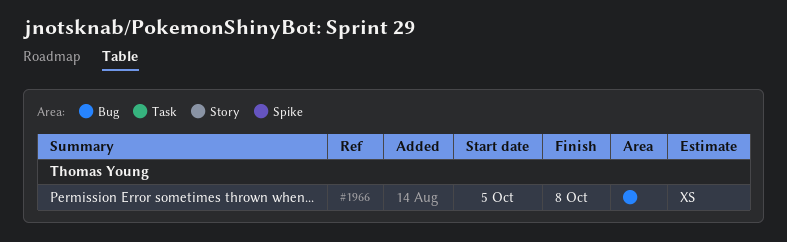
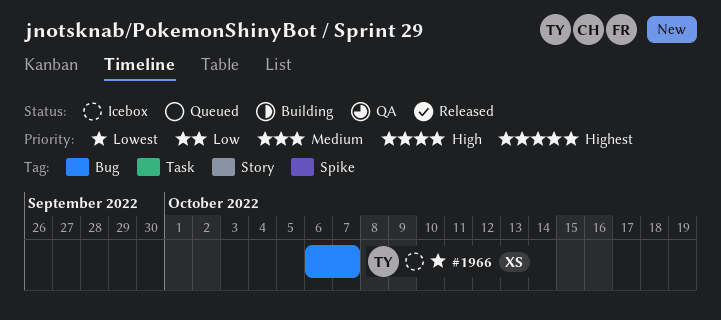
#1966, start: Oct 5 -> Oct 6
#1966, due: Oct 8 -> Oct 7

